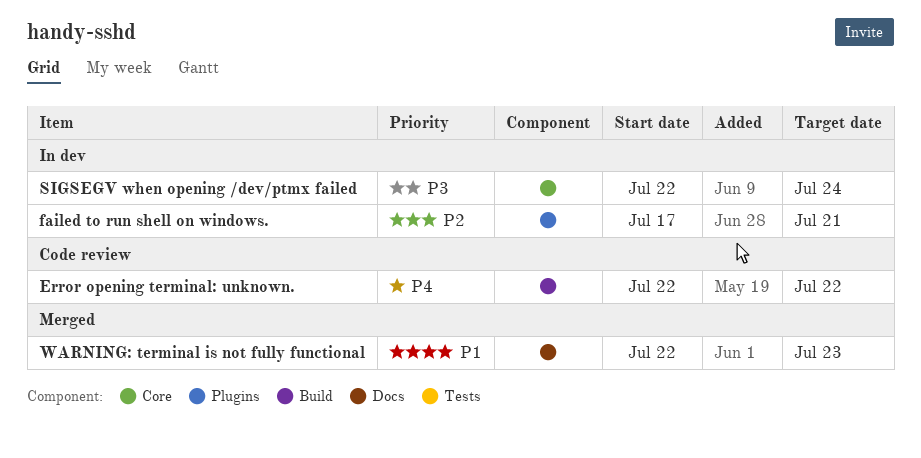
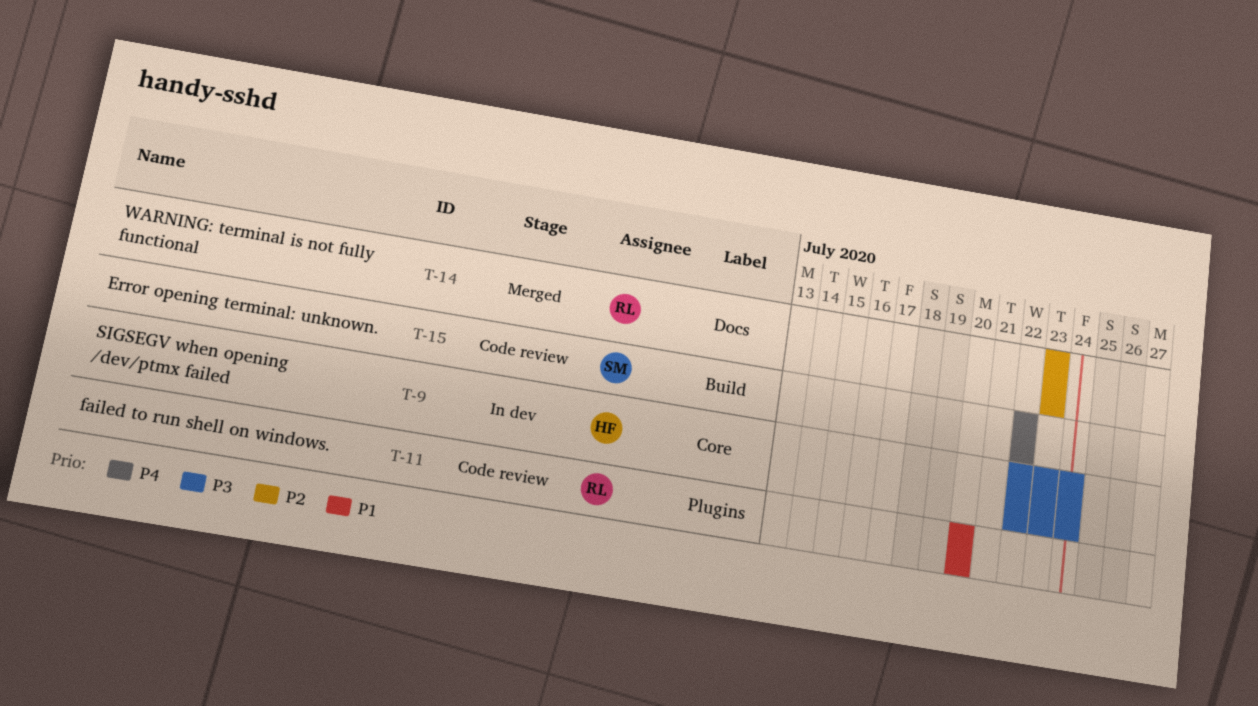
failed to run shell on windows., status: In dev -> Code review
failed to run shell on windows., priority: P2 -> P1
failed to run shell on windows., start: Jul 17 -> Jul 20
failed to run shell on windows., due: Jul 21 -> Jul 20
WARNING: terminal is not fully functional, priority: P1 -> P2
WARNING: terminal is not fully functional, start: Jul 22 -> Jul 23

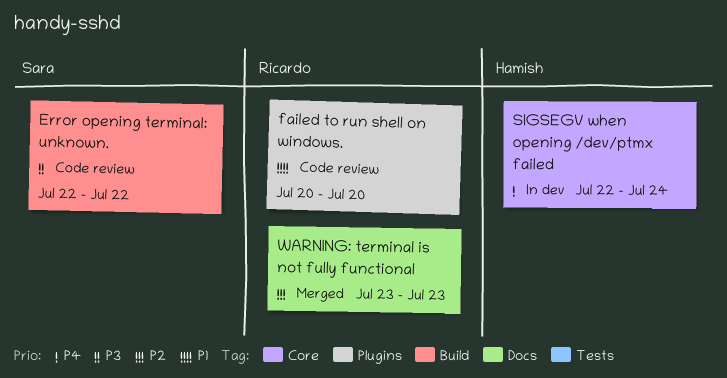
Error opening terminal: unknown., priority: P4 -> P3
SIGSEGV when opening /dev/ptmx failed, priority: P3 -> P4

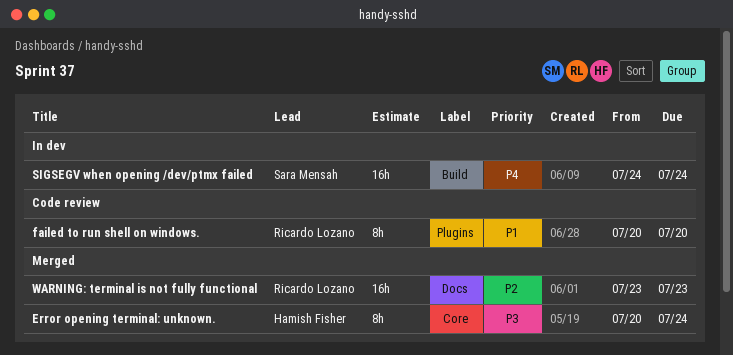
Error opening terminal: unknown., status: Code review -> Merged
Error opening terminal: unknown., owner: Sara Mensah -> Hamish Fisher
Error opening terminal: unknown., label: Build -> Core
Error opening terminal: unknown., start: Jul 22 -> Jul 20
Error opening terminal: unknown., due: Jul 22 -> Jul 24
SIGSEGV when opening /dev/ptmx failed, owner: Hamish Fisher -> Sara Mensah
SIGSEGV when opening /dev/ptmx failed, label: Core -> Build
SIGSEGV when opening /dev/ptmx failed, start: Jul 22 -> Jul 24

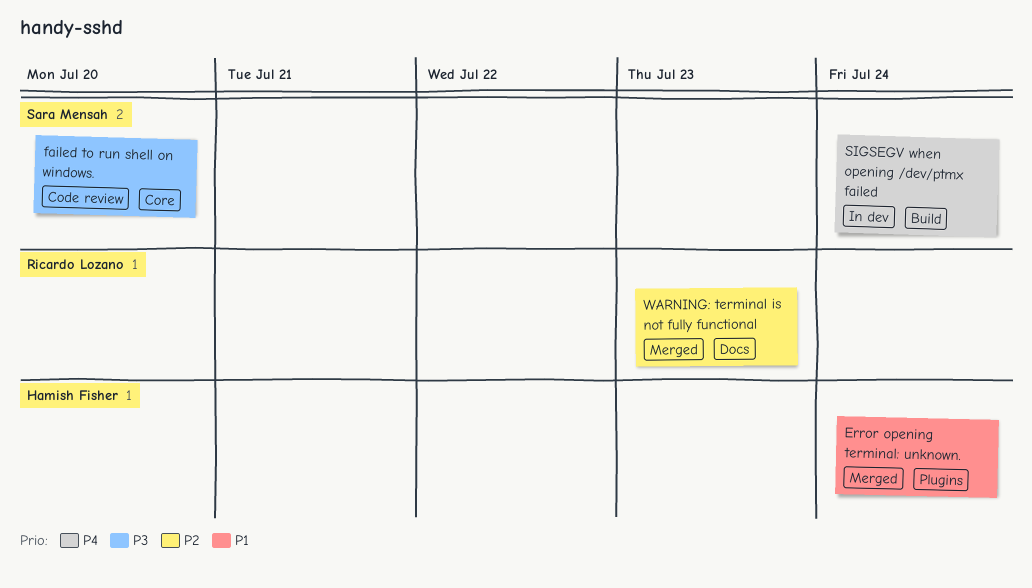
Error opening terminal: unknown., priority: P3 -> P1
Error opening terminal: unknown., label: Core -> Plugins
failed to run shell on windows., owner: Ricardo Lozano -> Sara Mensah
failed to run shell on windows., priority: P1 -> P3
failed to run shell on windows., label: Plugins -> Core

